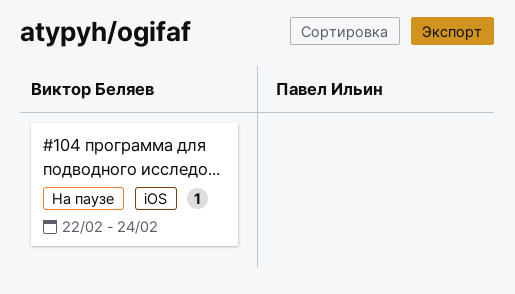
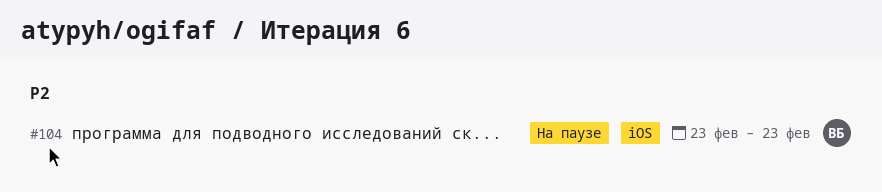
#104, start: Feb 22 -> Feb 23
#104, due: Feb 24 -> Feb 23

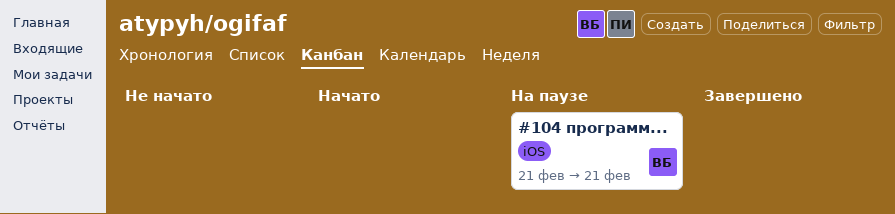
#104, start: Feb 23 -> Feb 21
#104, due: Feb 23 -> Feb 21

